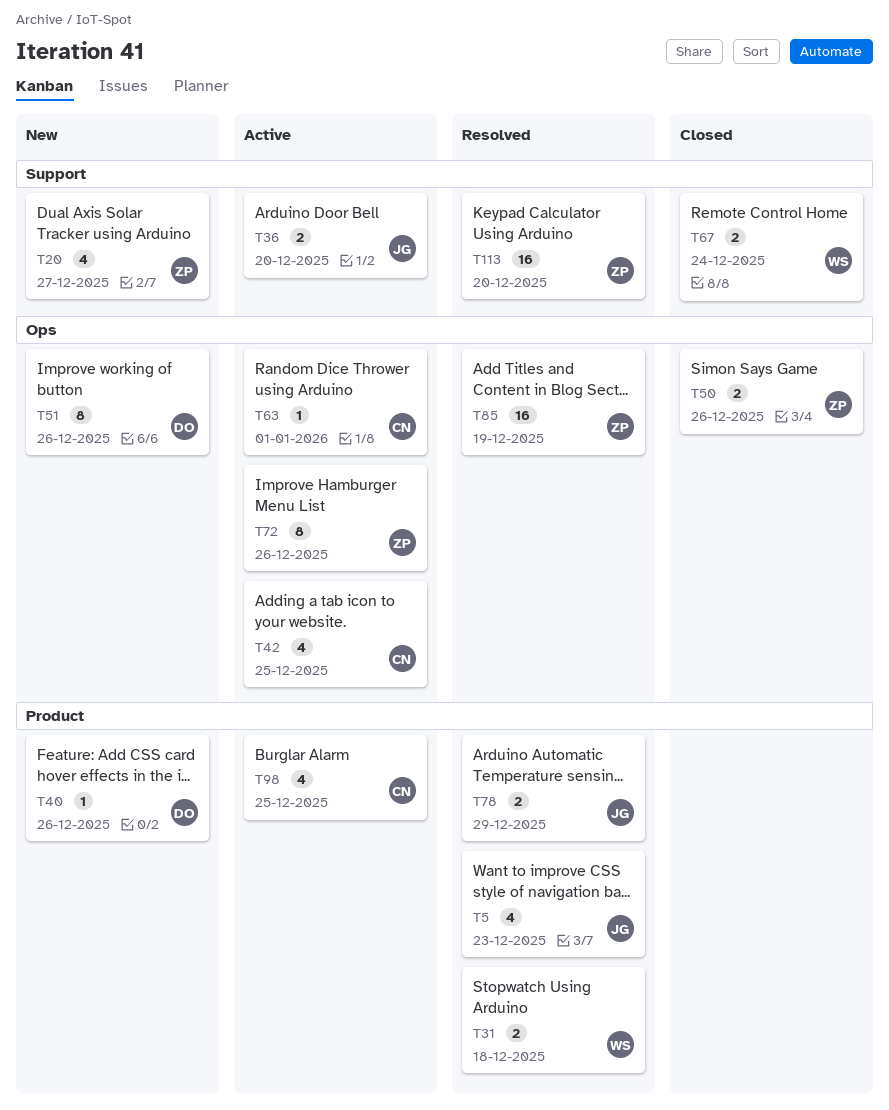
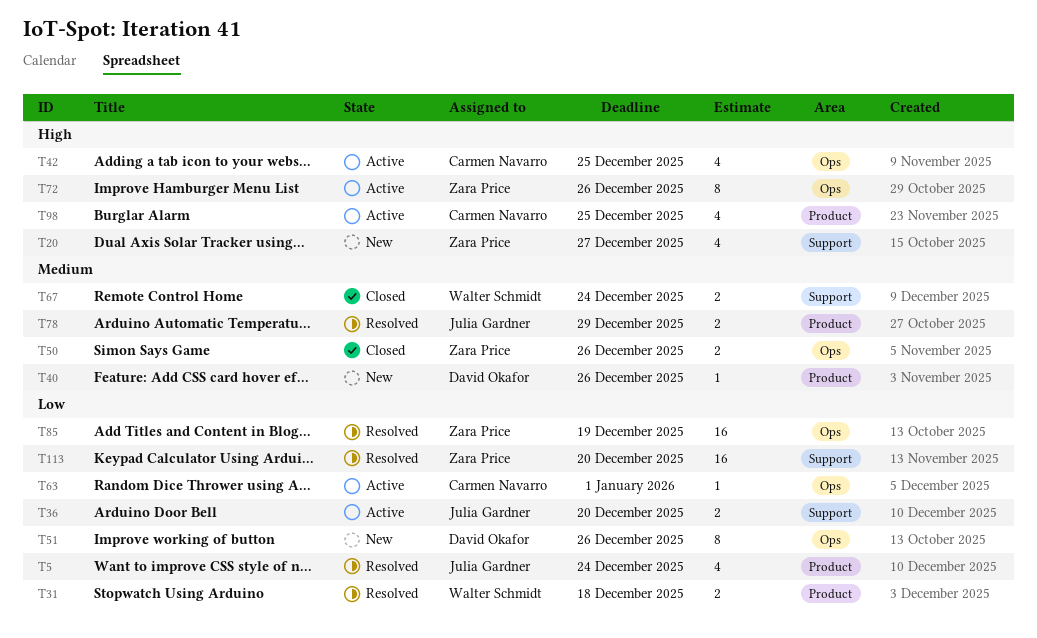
T5, due: Dec 23 -> Dec 24

